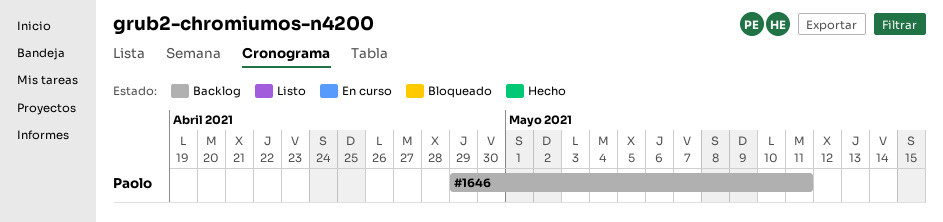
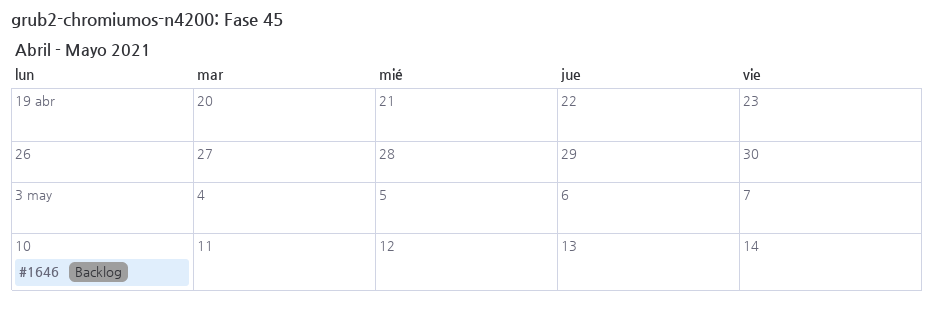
#1646, due: May 11 -> May 10

